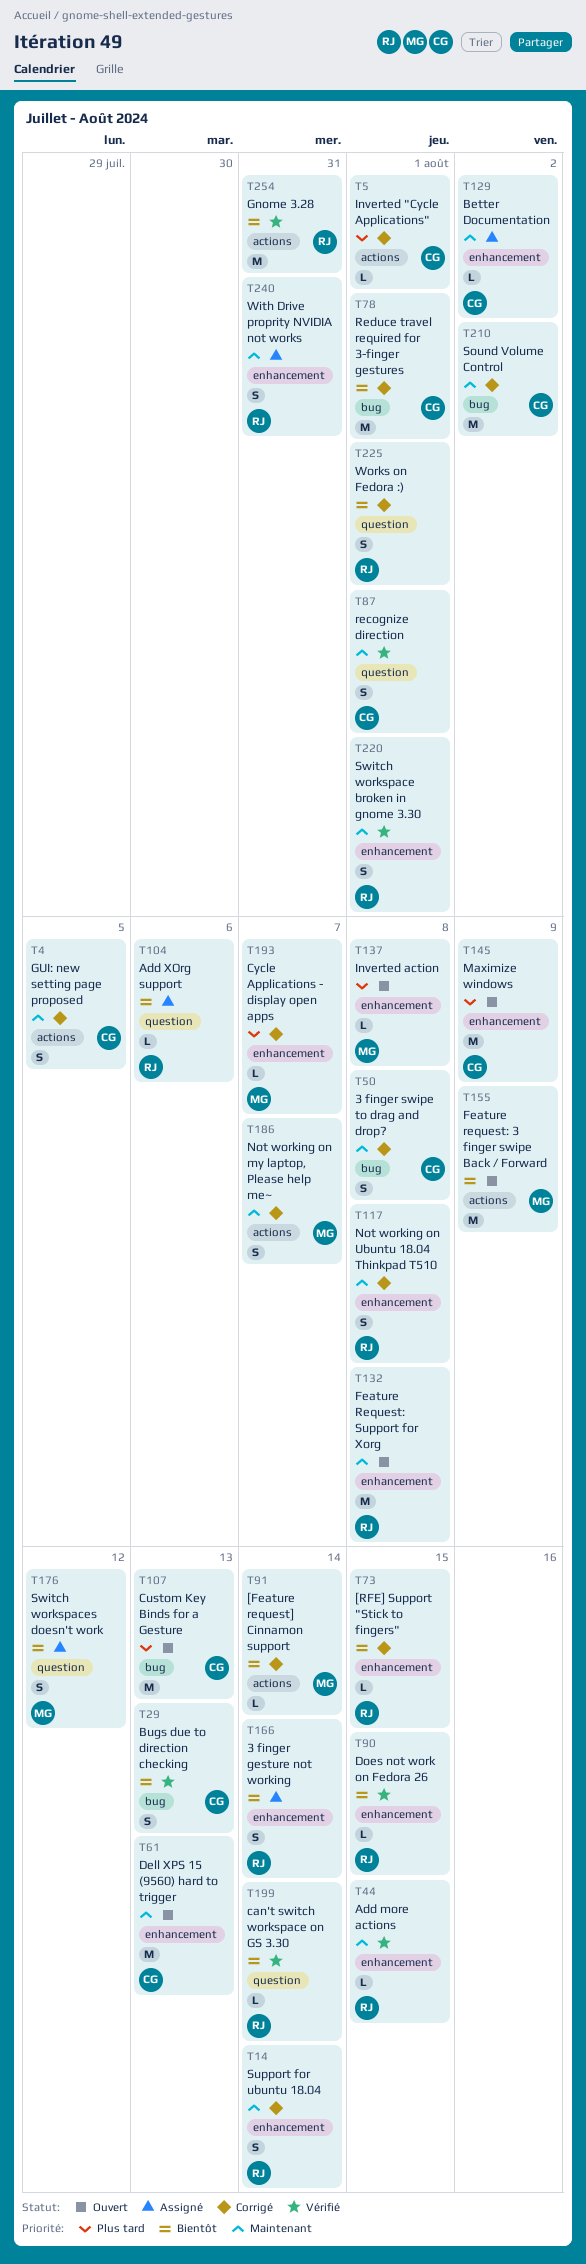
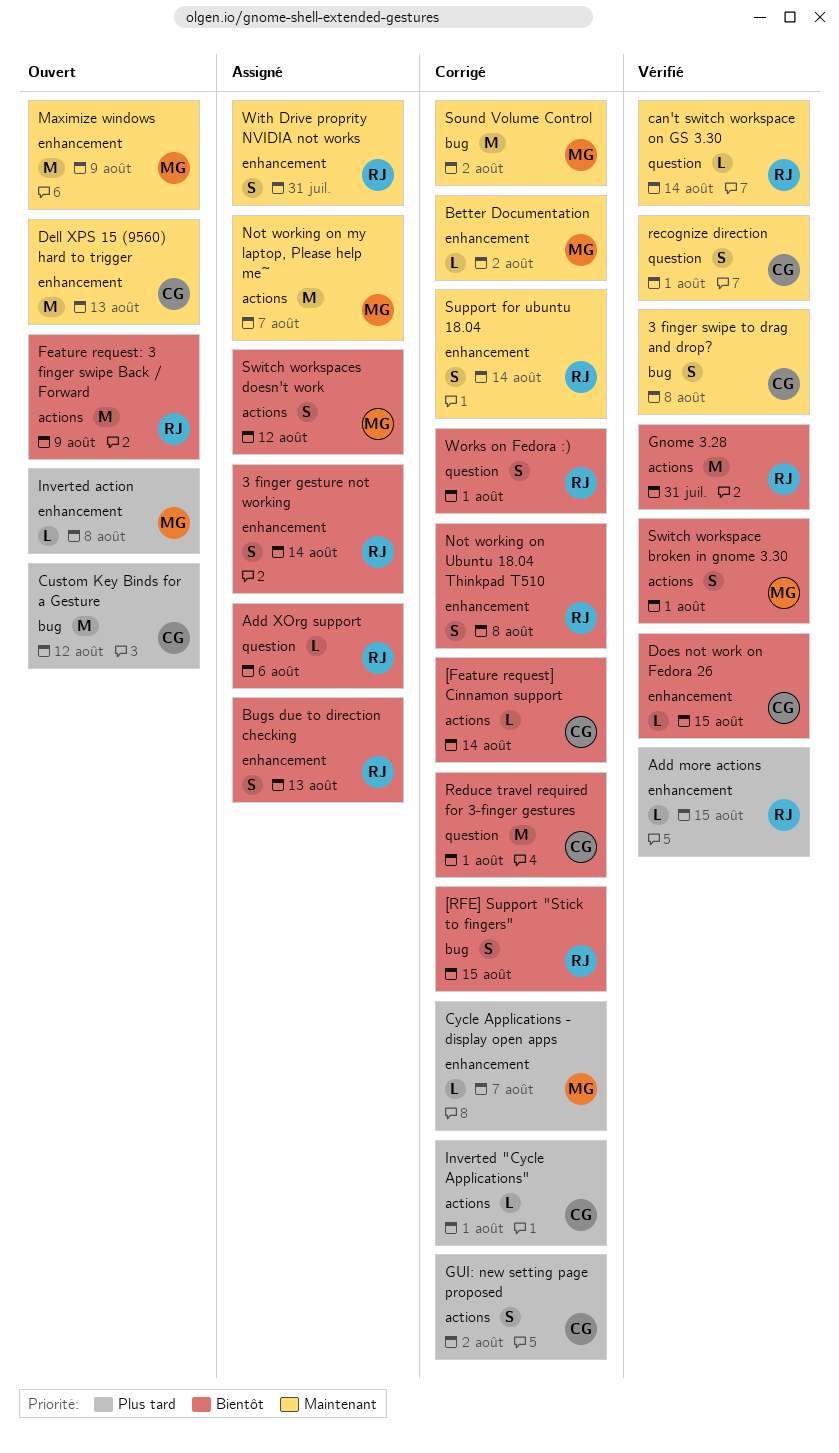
3 finger swipe to drag and drop?, status: Corrigé -> Vérifié
[Feature request] Cinnamon support, owner: MG -> CG
[RFE] Support "Stick to fingers", label: enhancement -> bug
[RFE] Support "Stick to fingers", estimate: L -> S
Add more actions, priority: Maintenant -> Plus tard
Better Documentation, status: Assigné -> Corrigé
Better Documentation, owner: CG -> MG
Bugs due to direction checking, status: Vérifié -> Assigné
Bugs due to direction checking, owner: CG -> RJ
Bugs due to direction checking, label: bug -> enhancement
can't switch workspace on GS 3.30, priority: Bientôt -> Maintenant
Custom Key Binds for a Gesture, due: Aug 13 -> Aug 12
Does not work on Fedora 26, owner: RJ -> CG
Feature request: 3 finger swipe Back / Forward, owner: MG -> RJ
Feature Request: Support for Xorg: present -> none
GUI: new setting page proposed, priority: Maintenant -> Plus tard
GUI: new setting page proposed, due: Aug 5 -> Aug 2
Maximize windows, owner: CG -> MG
Maximize windows, priority: Plus tard -> Maintenant
Not working on my laptop, Please help me~, status: Corrigé -> Assigné
Not working on my laptop, Please help me~, estimate: S -> M
Not working on Ubuntu 18.04 Thinkpad T510, priority: Maintenant -> Bientôt
Reduce travel required for 3-finger gestures, label: bug -> question
Sound Volume Control, owner: CG -> MG
Switch workspace broken in gnome 3.30, owner: RJ -> MG
Switch workspace broken in gnome 3.30, priority: Maintenant -> Bientôt
Switch workspace broken in gnome 3.30, label: enhancement -> actions
Switch workspaces doesn't work, label: question -> actions

